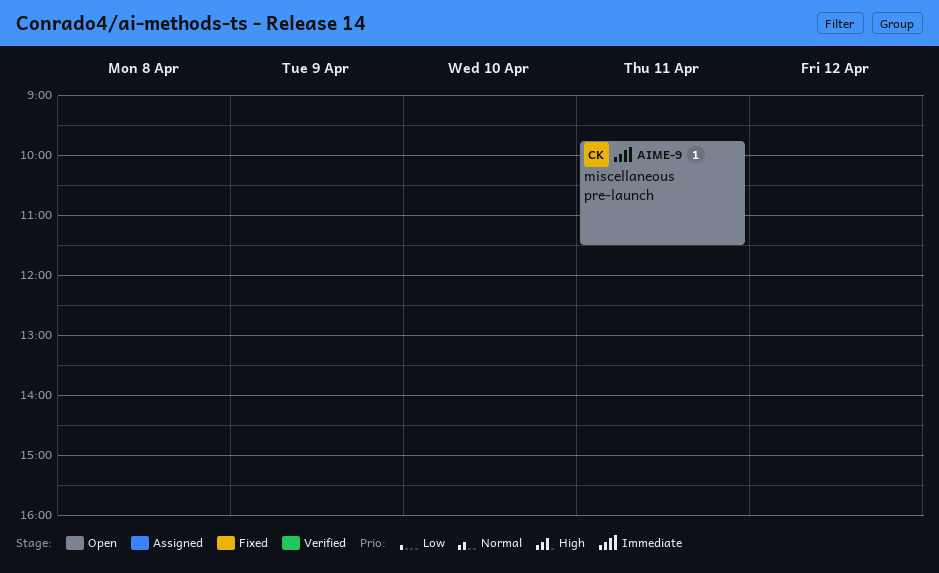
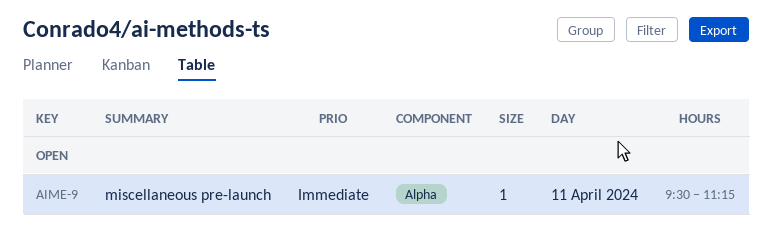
AIME-9, begins: 09:45 -> 09:30
AIME-9, ends: 11:30 -> 11:15

